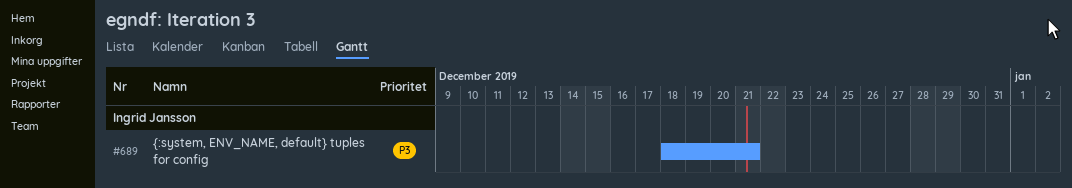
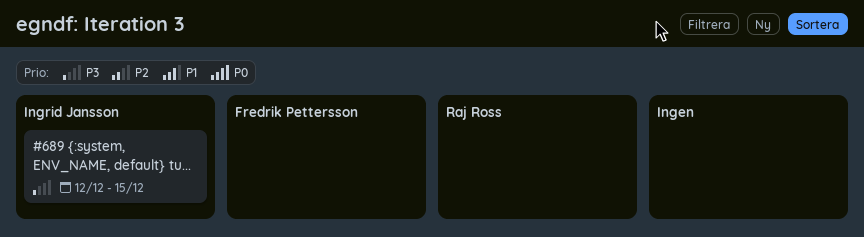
#689, start: Dec 18 -> Dec 12
#689, due: Dec 21 -> Dec 15

